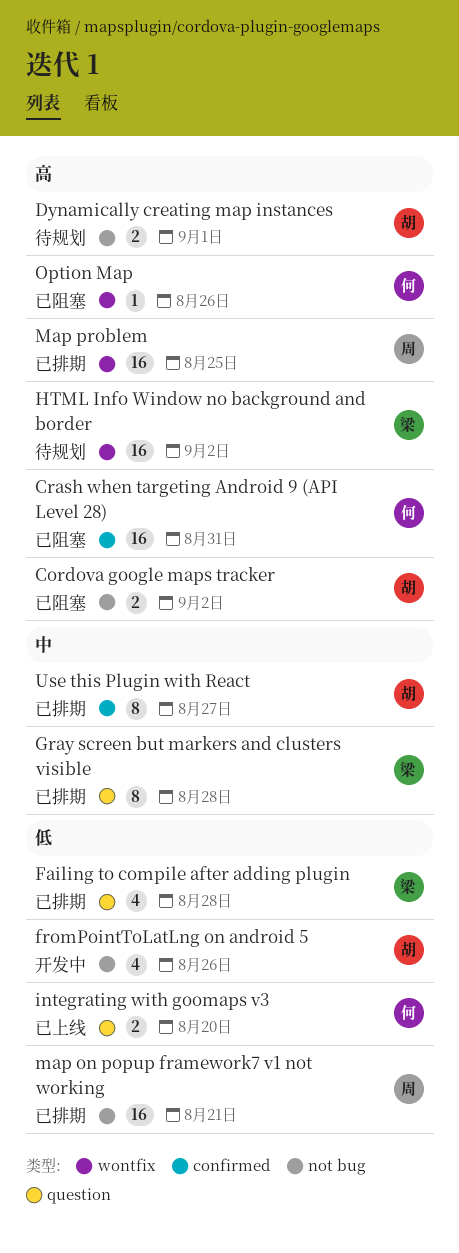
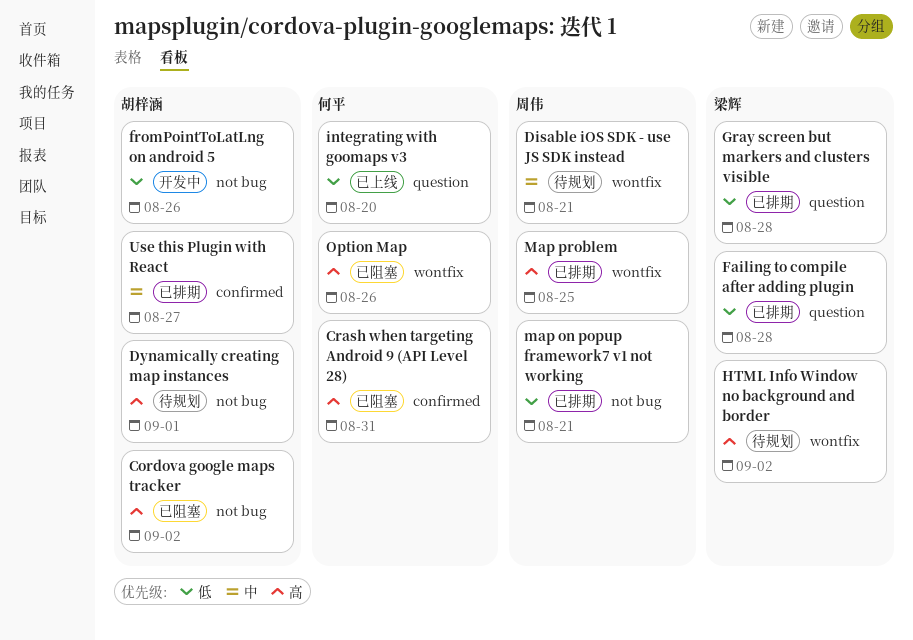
Disable iOS SDK - use JS SDK instead: none -> present
Gray screen but markers and clusters visible, priority: 中 -> 低

